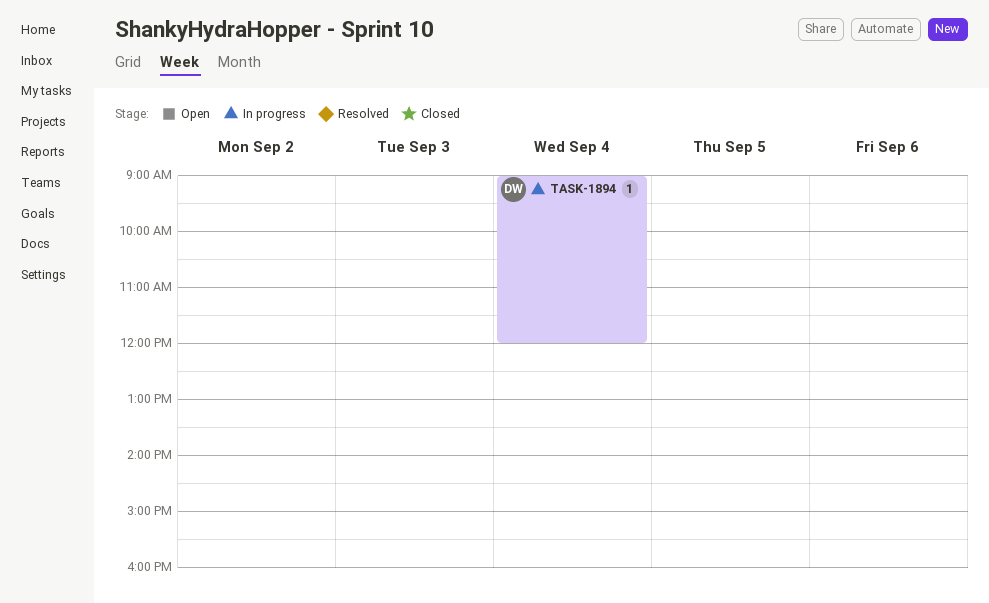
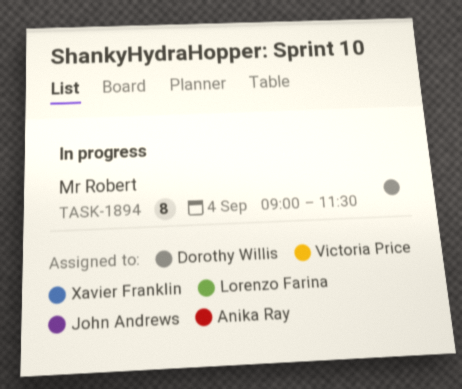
TASK-1894, estimate: 1 -> 8
TASK-1894, ends: 12:00 -> 11:30

